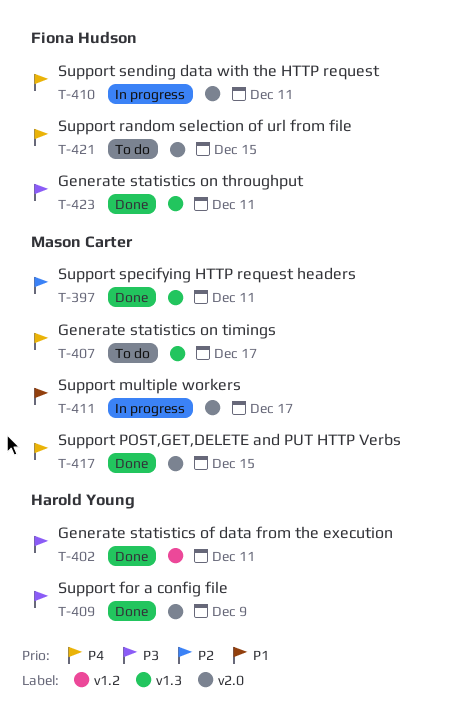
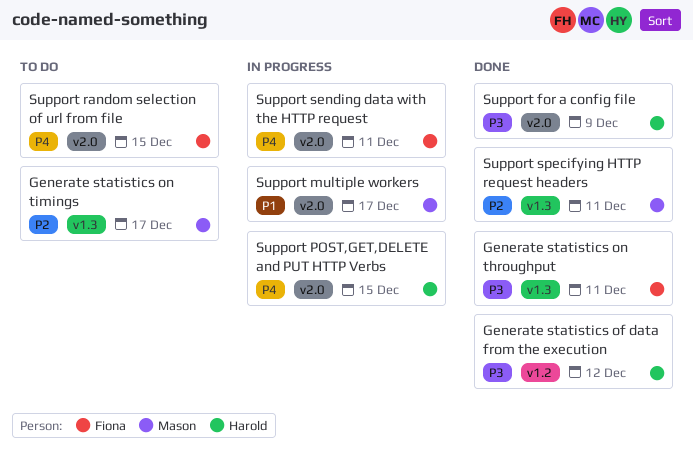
Generate statistics of data from the execution, due: Dec 11 -> Dec 12
Generate statistics on timings, priority: P4 -> P2
Support POST,GET,DELETE and PUT HTTP Verbs, status: Done -> In progress
Support POST,GET,DELETE and PUT HTTP Verbs, owner: Mason Carter -> Harold Young

